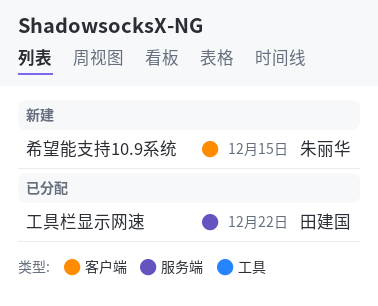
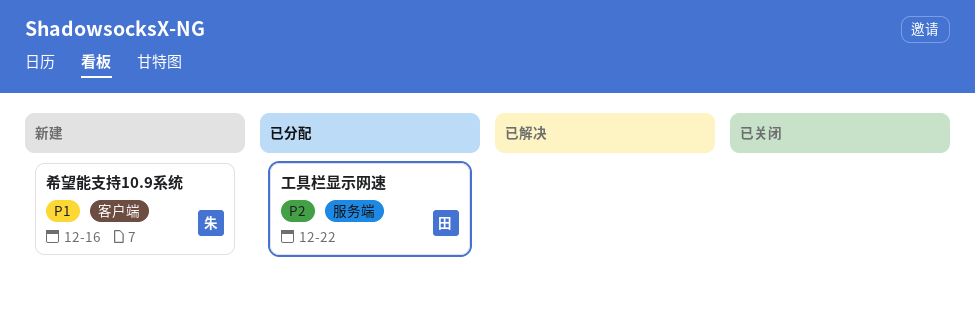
希望能支持10.9系统, due: Dec 15 -> Dec 16

